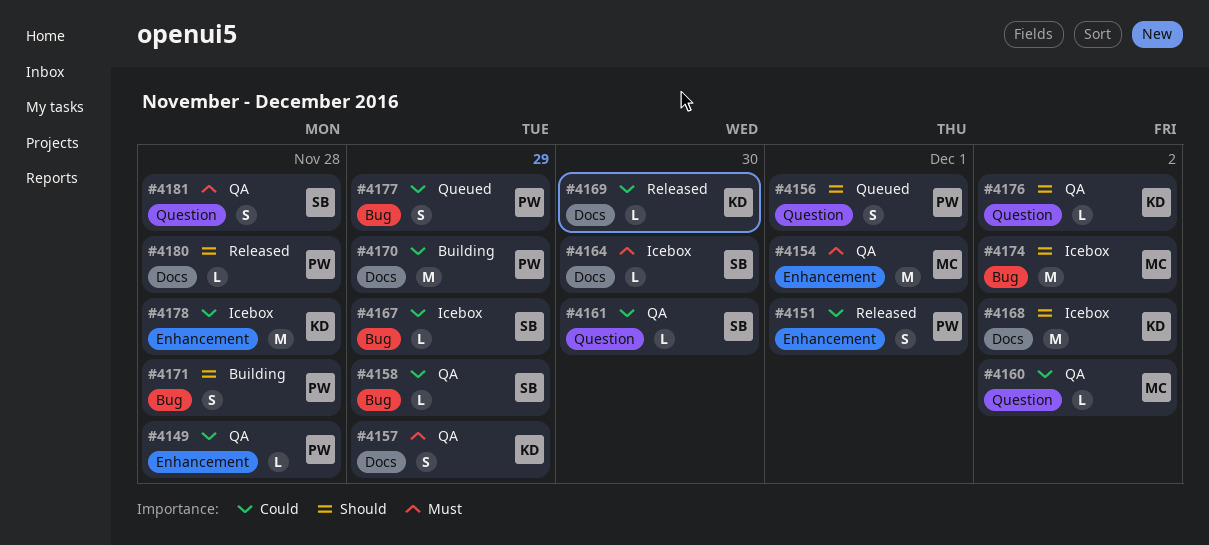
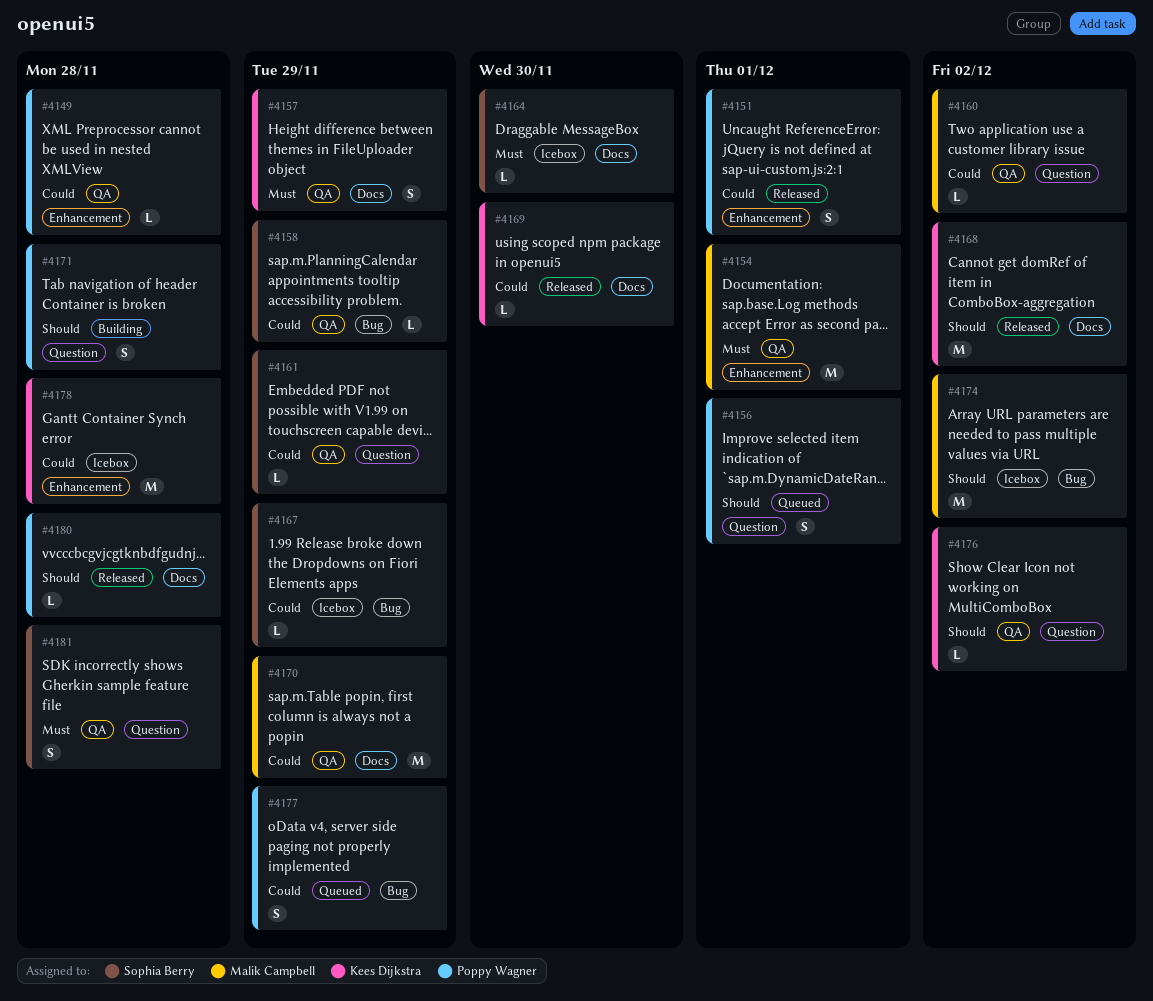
#4161, due: Nov 30 -> Nov 29
#4168, status: Icebox -> Released
#4170, status: Building -> QA
#4170, owner: Poppy Wagner -> Malik Campbell
#4171, label: Bug -> Question

